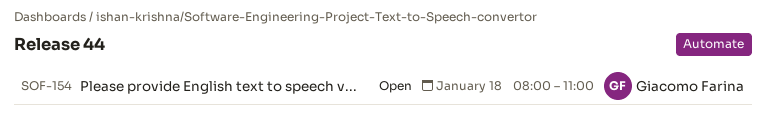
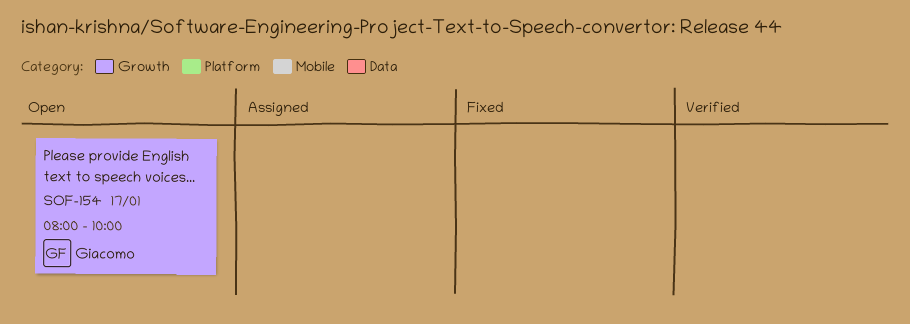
SOF-154, day: Jan 18 -> Jan 17
SOF-154, ends: 11:00 -> 10:00

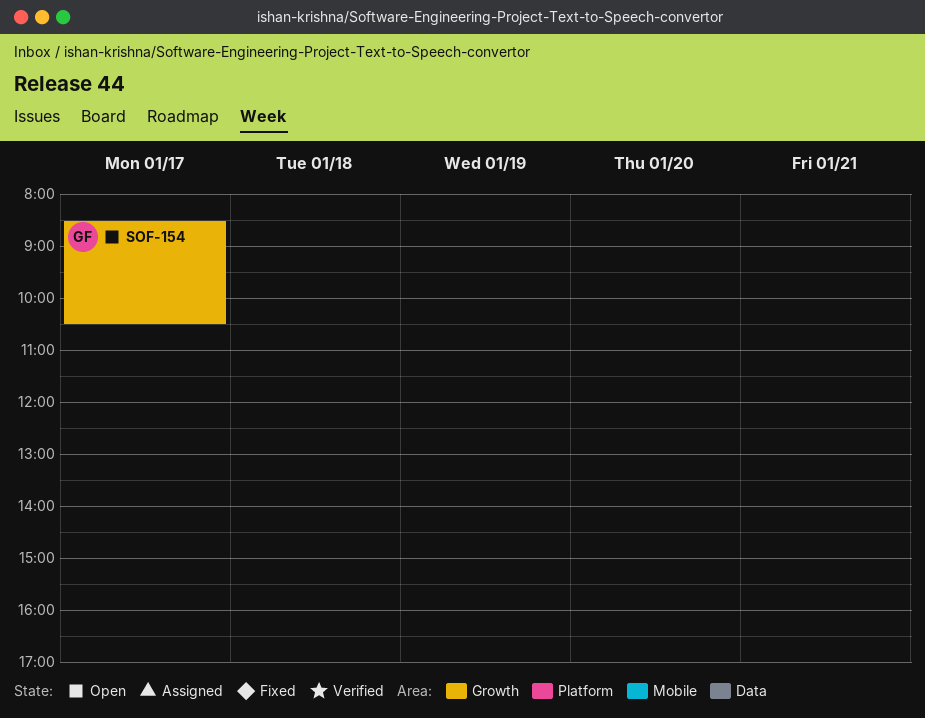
SOF-154, begins: 08:00 -> 08:30
SOF-154, ends: 10:00 -> 10:30

